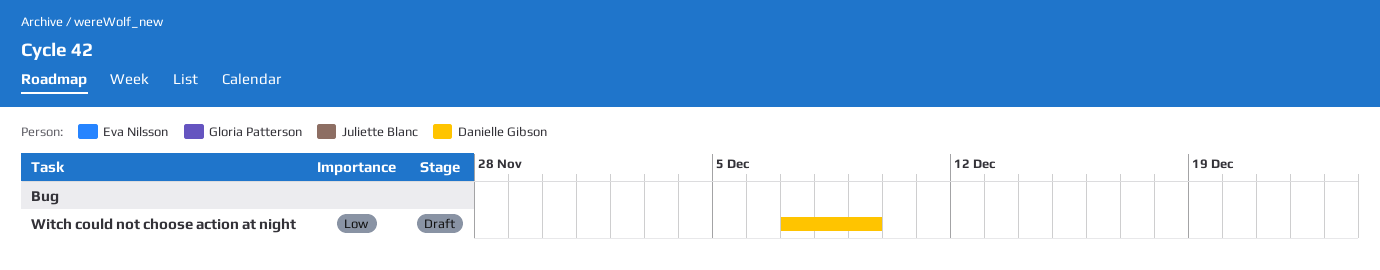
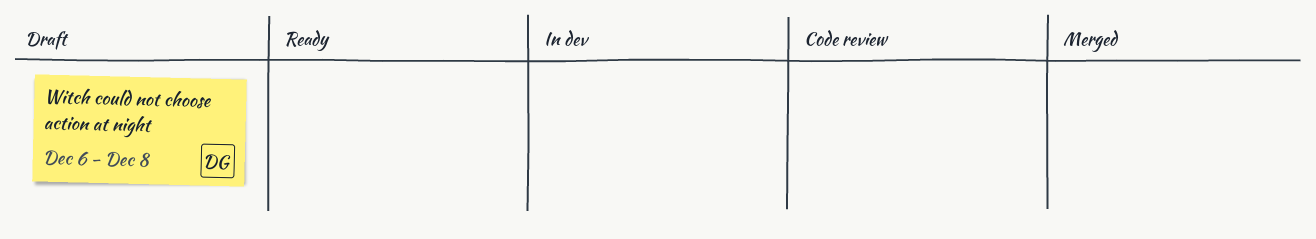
Witch could not choose action at night, start: Dec 7 -> Dec 6
Witch could not choose action at night, due: Dec 9 -> Dec 8

